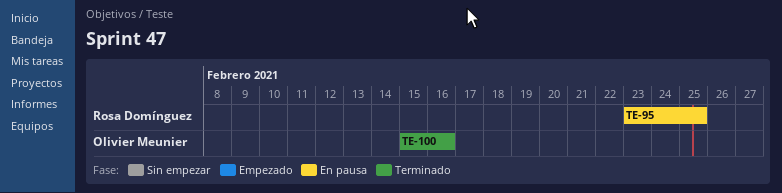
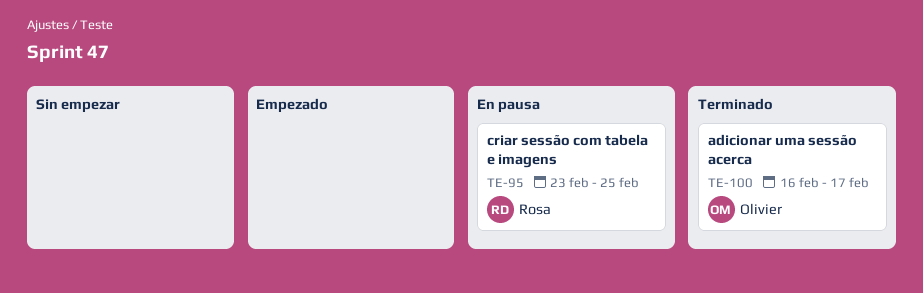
TE-100, start: Feb 15 -> Feb 16
TE-100, due: Feb 16 -> Feb 17

